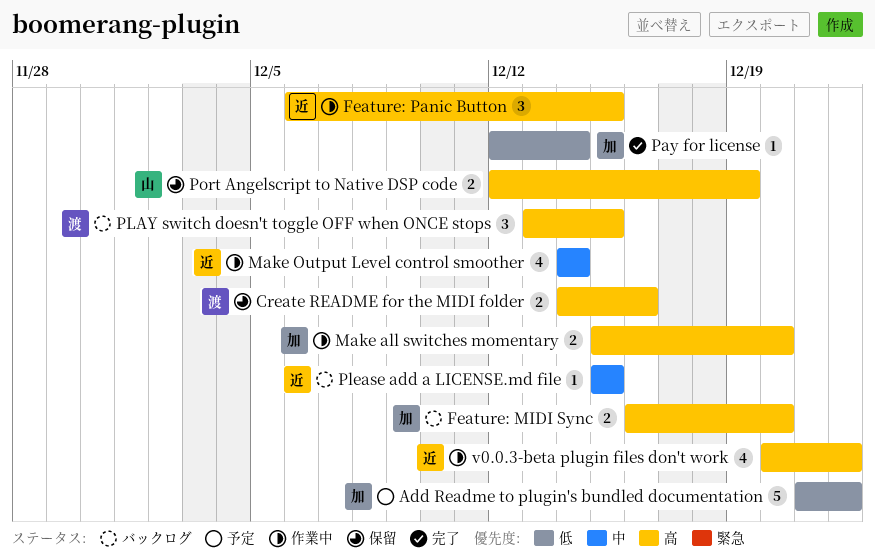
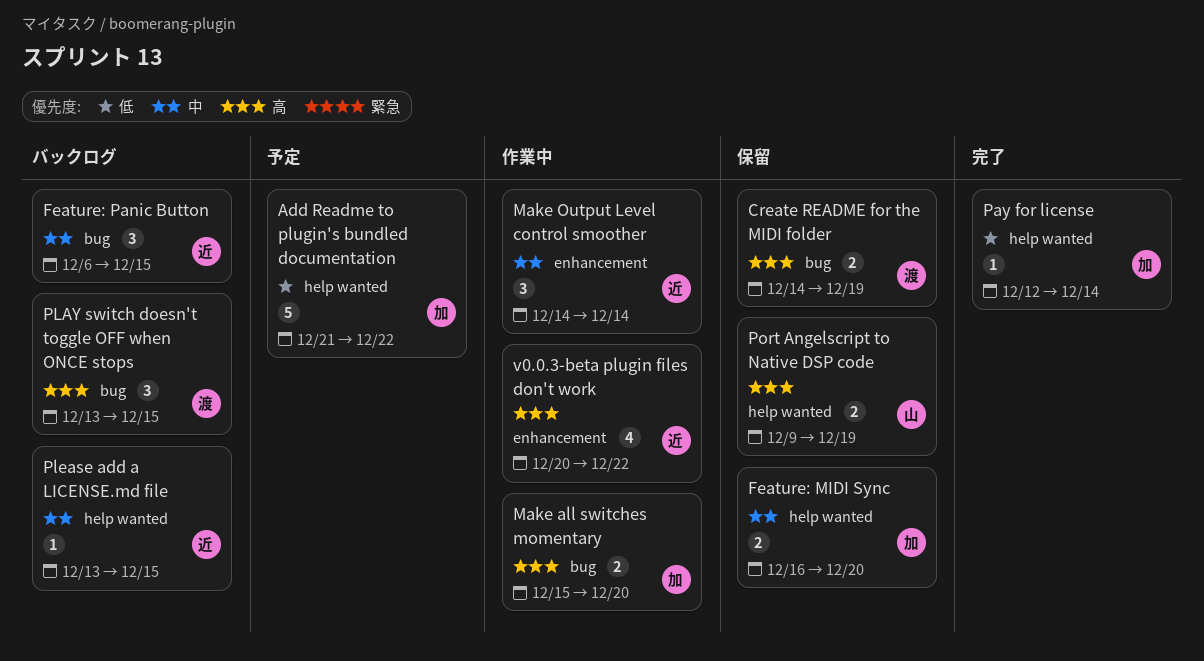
Create README for the MIDI folder, due: Dec 16 -> Dec 19
Feature: MIDI Sync, status: バックログ -> 保留
Feature: MIDI Sync, priority: 高 -> 中
Feature: Panic Button, status: 作業中 -> バックログ
Feature: Panic Button, priority: 高 -> 中
Make Output Level control smoother, estimate: 4 -> 3
Please add a LICENSE.md file, start: Dec 15 -> Dec 13
Port Angelscript to Native DSP code, start: Dec 12 -> Dec 9

